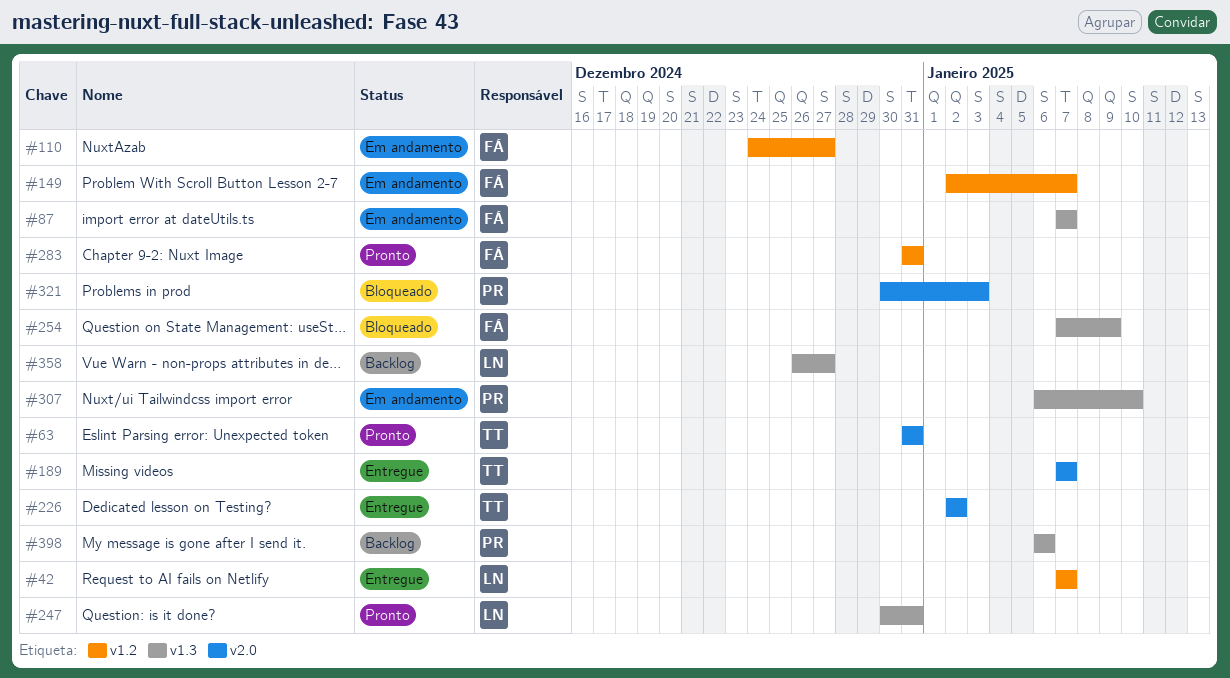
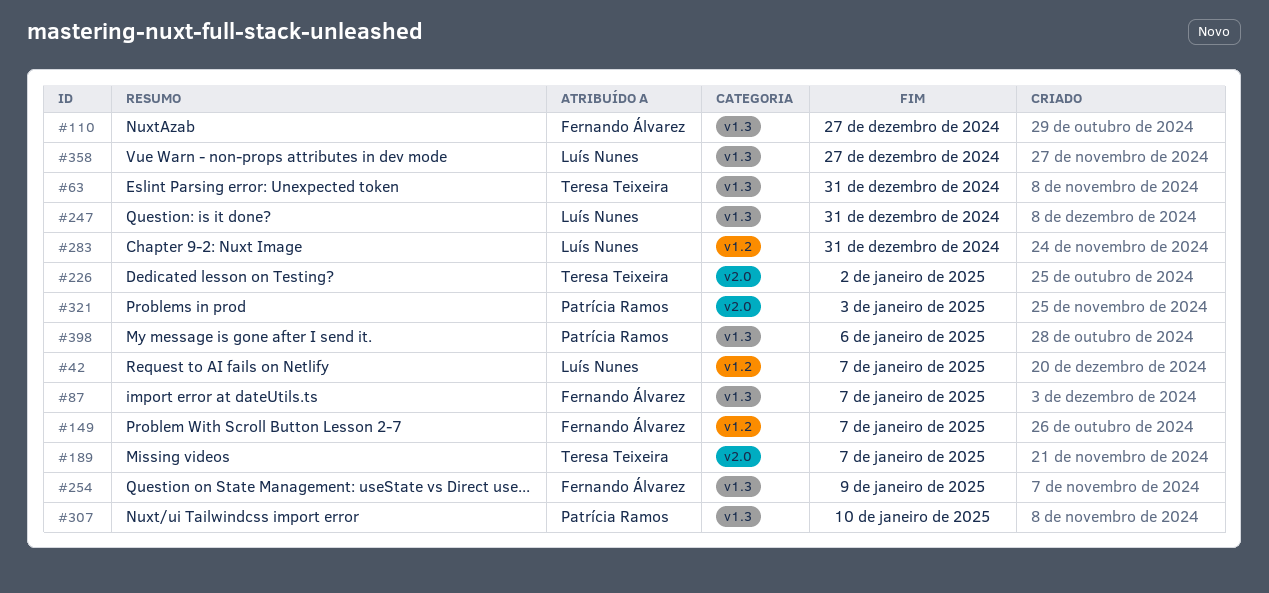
#63, label: v2.0 -> v1.3
#110, label: v1.2 -> v1.3
#283, owner: Fernando Álvarez -> Luís Nunes

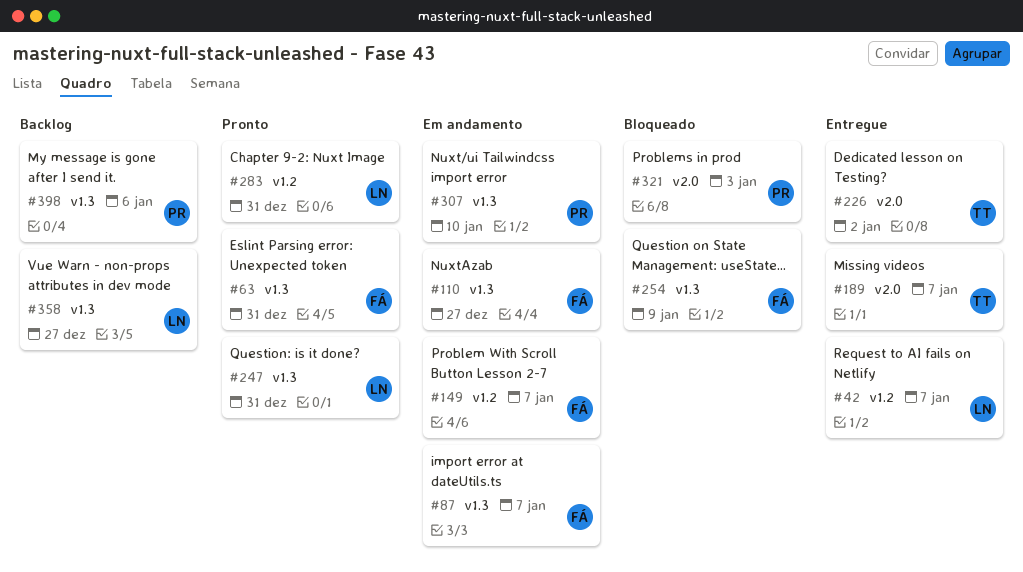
#63, owner: Teresa Teixeira -> Fernando Álvarez

